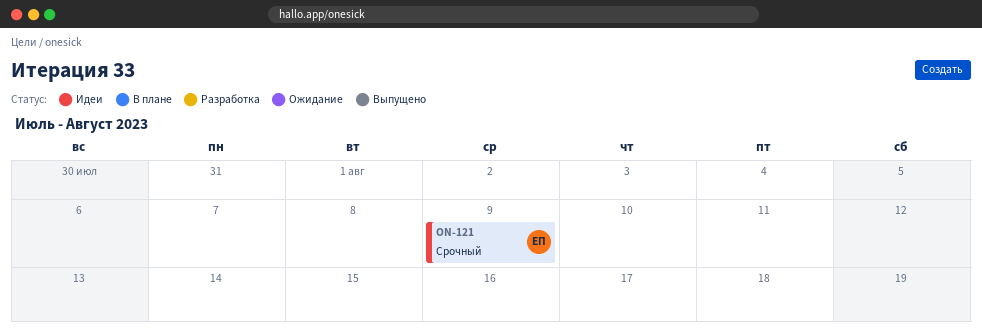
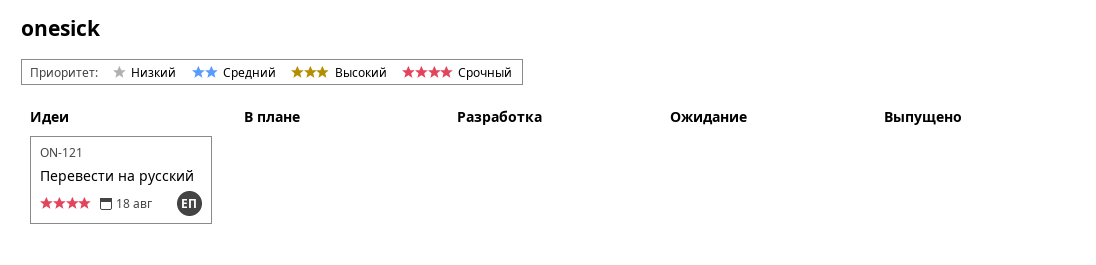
ON-121, due: Aug 9 -> Aug 18

